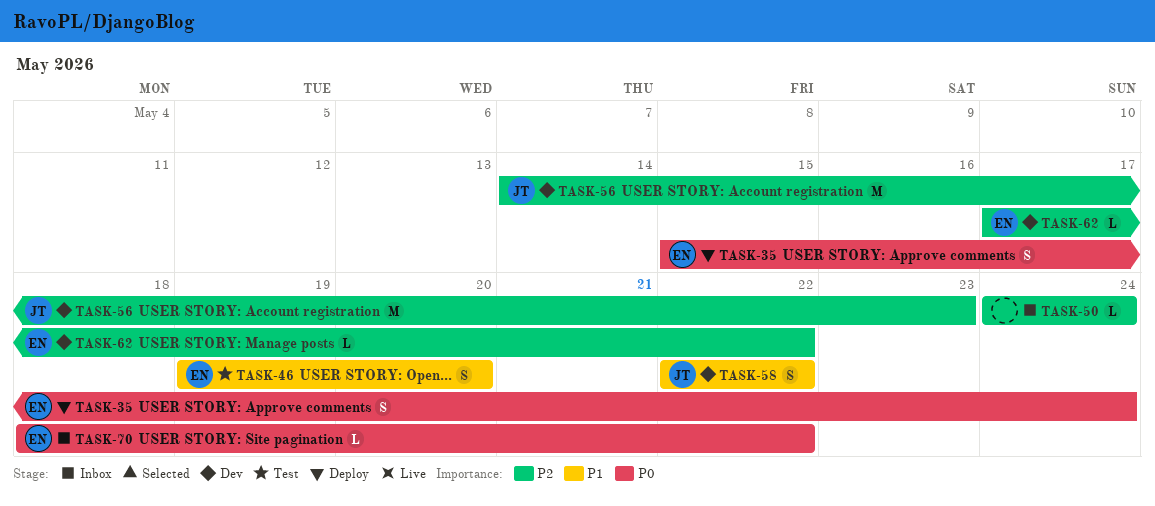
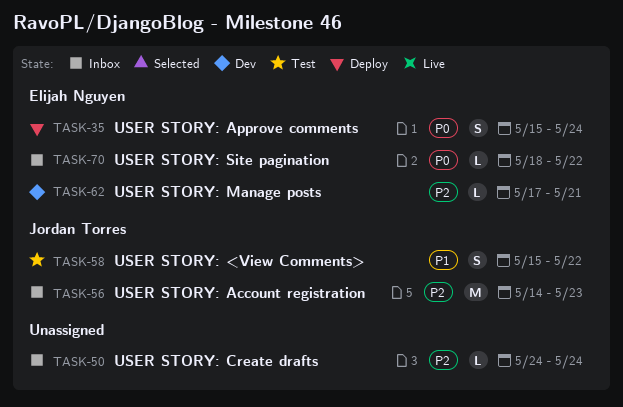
TASK-46: present -> none
TASK-56, status: Dev -> Inbox
TASK-58, status: Dev -> Test
TASK-58, start: May 22 -> May 15
TASK-62, due: May 22 -> May 21

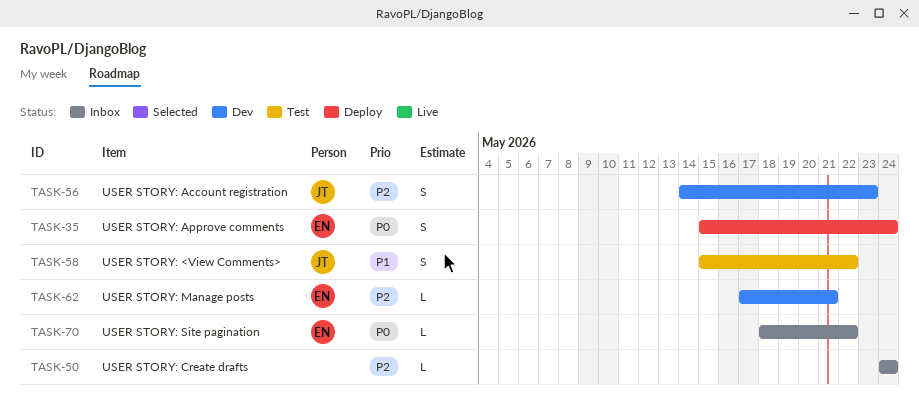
TASK-56, status: Inbox -> Dev
TASK-56, estimate: M -> S

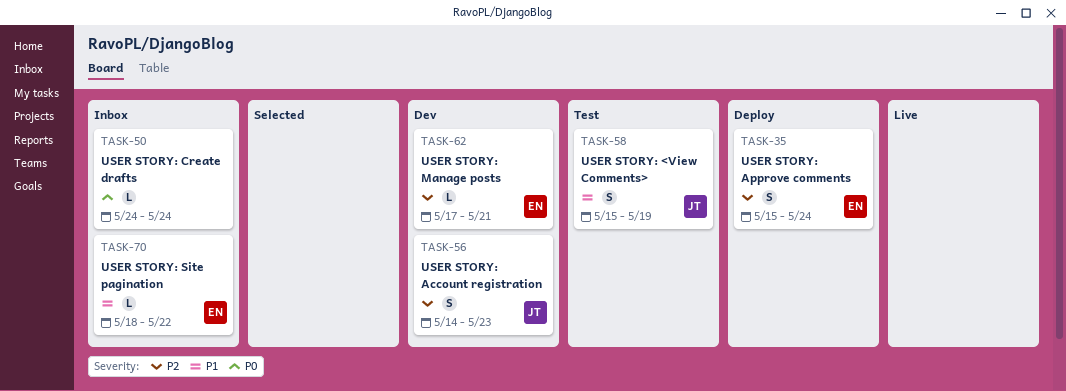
TASK-35, priority: P0 -> P2
TASK-50, priority: P2 -> P0
TASK-58, due: May 22 -> May 19
TASK-70, priority: P0 -> P1

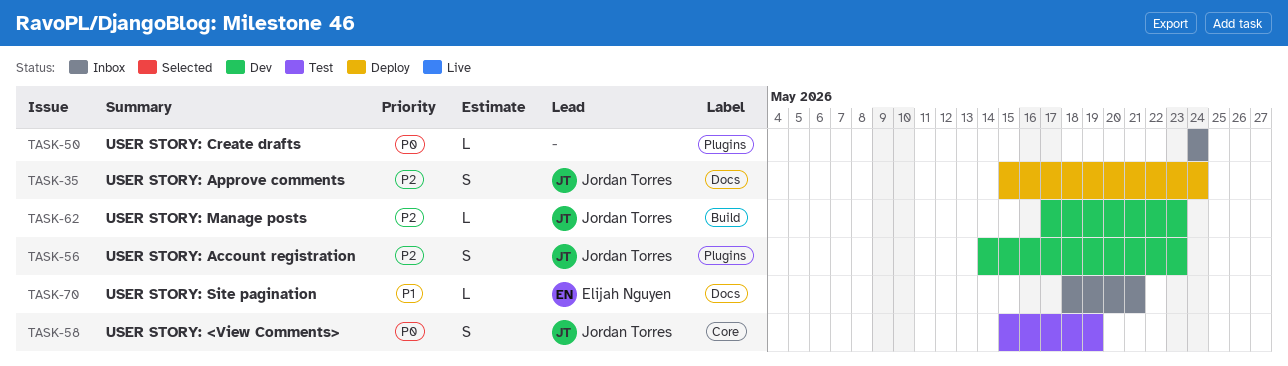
TASK-35, owner: Elijah Nguyen -> Jordan Torres
TASK-58, priority: P1 -> P0
TASK-62, owner: Elijah Nguyen -> Jordan Torres
TASK-62, due: May 21 -> May 23
TASK-70, due: May 22 -> May 21

